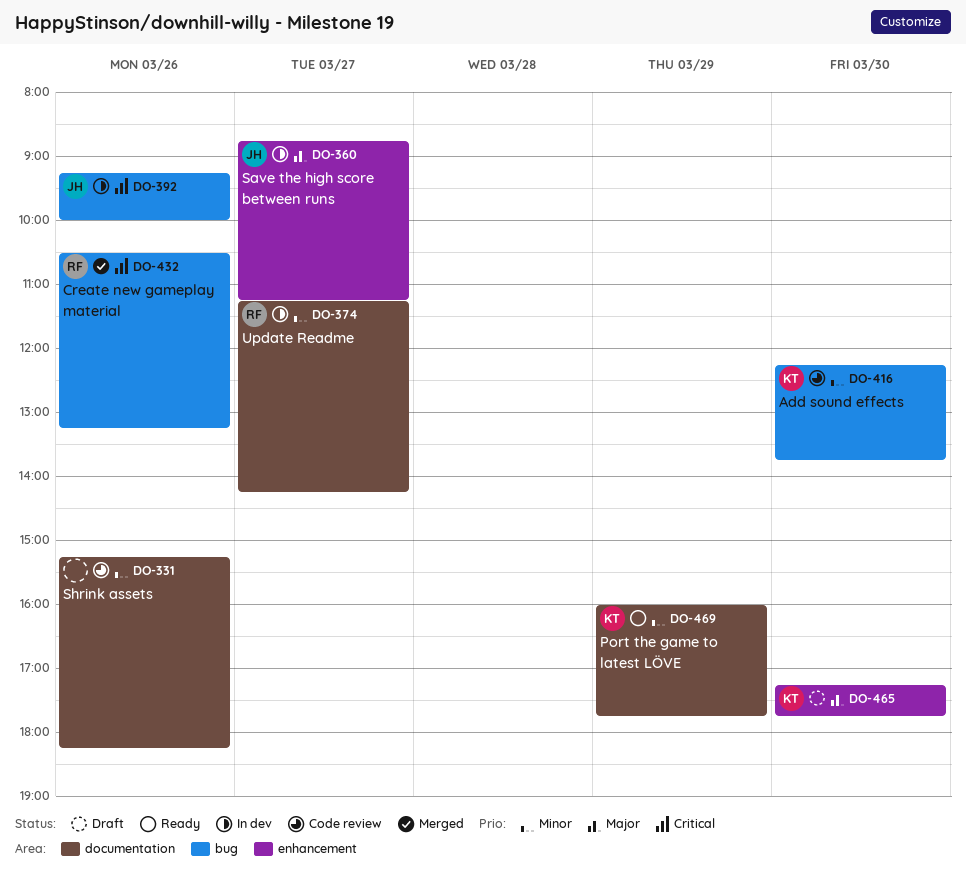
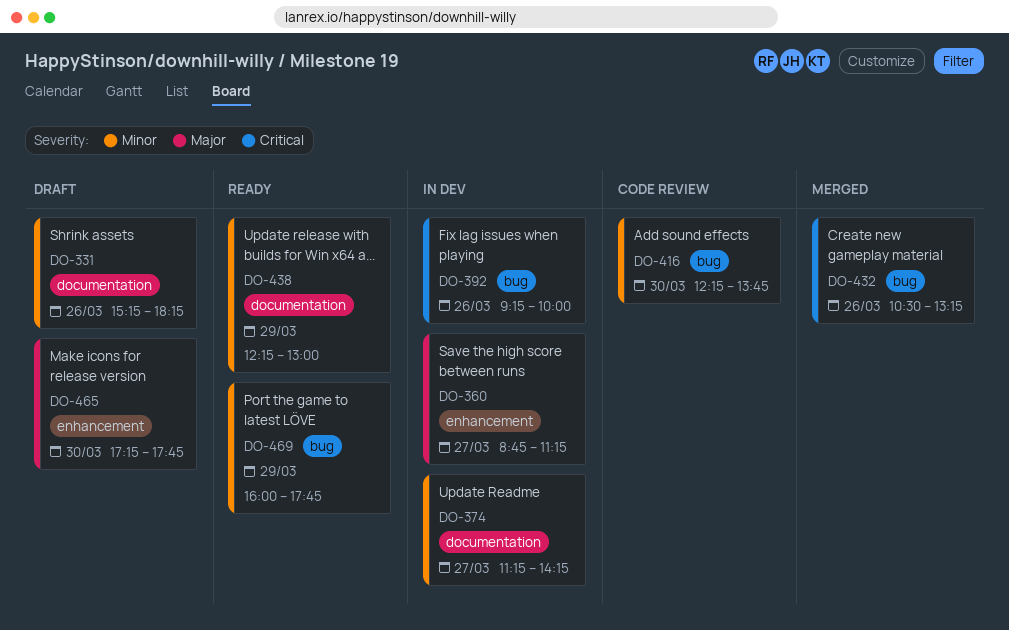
DO-331, status: Code review -> Draft
DO-438: none -> present
DO-469, label: documentation -> bug

